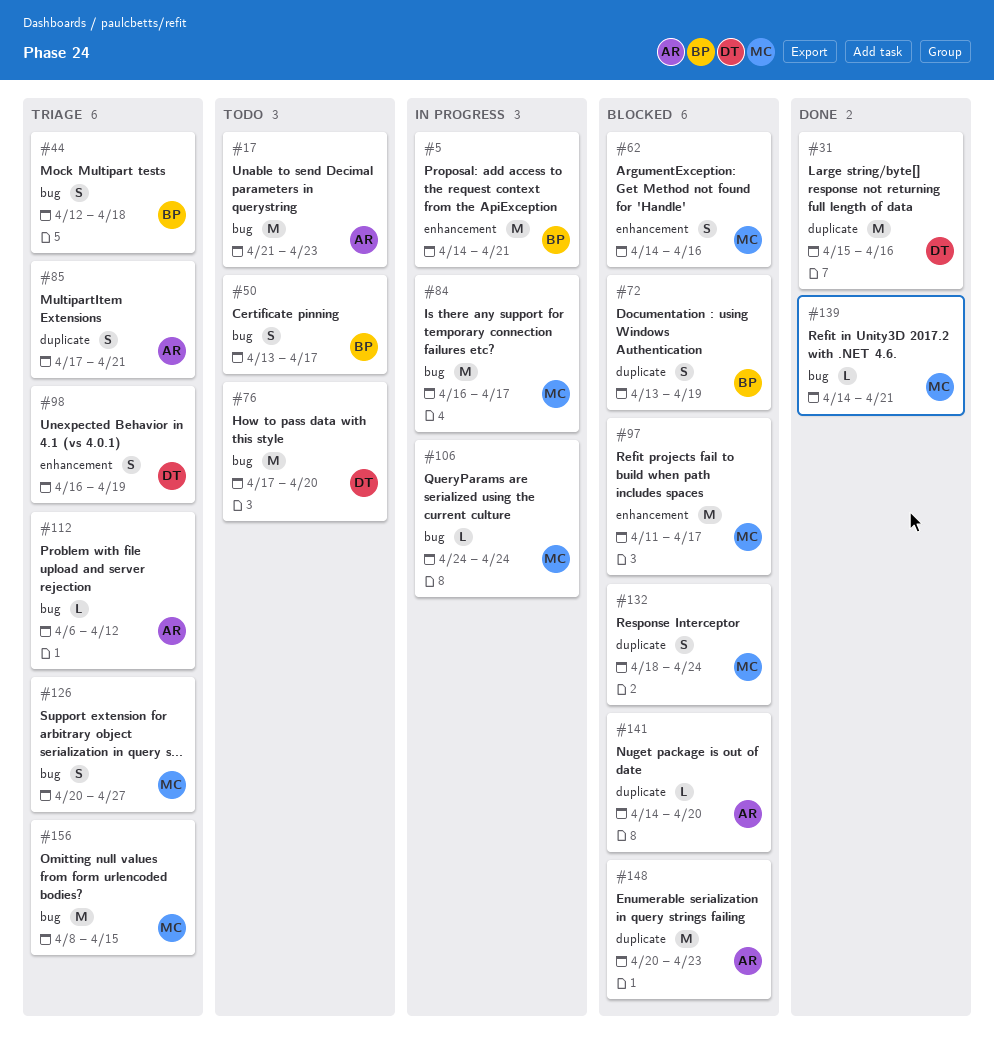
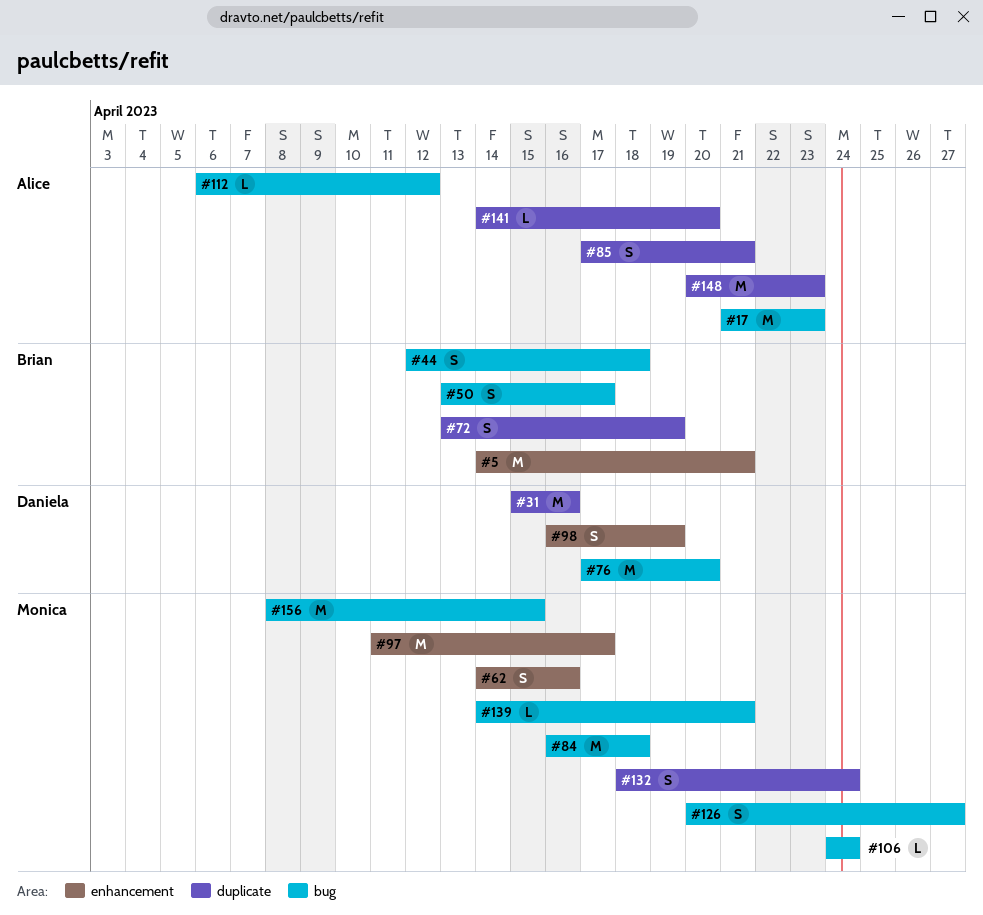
#84, due: Apr 17 -> Apr 18

